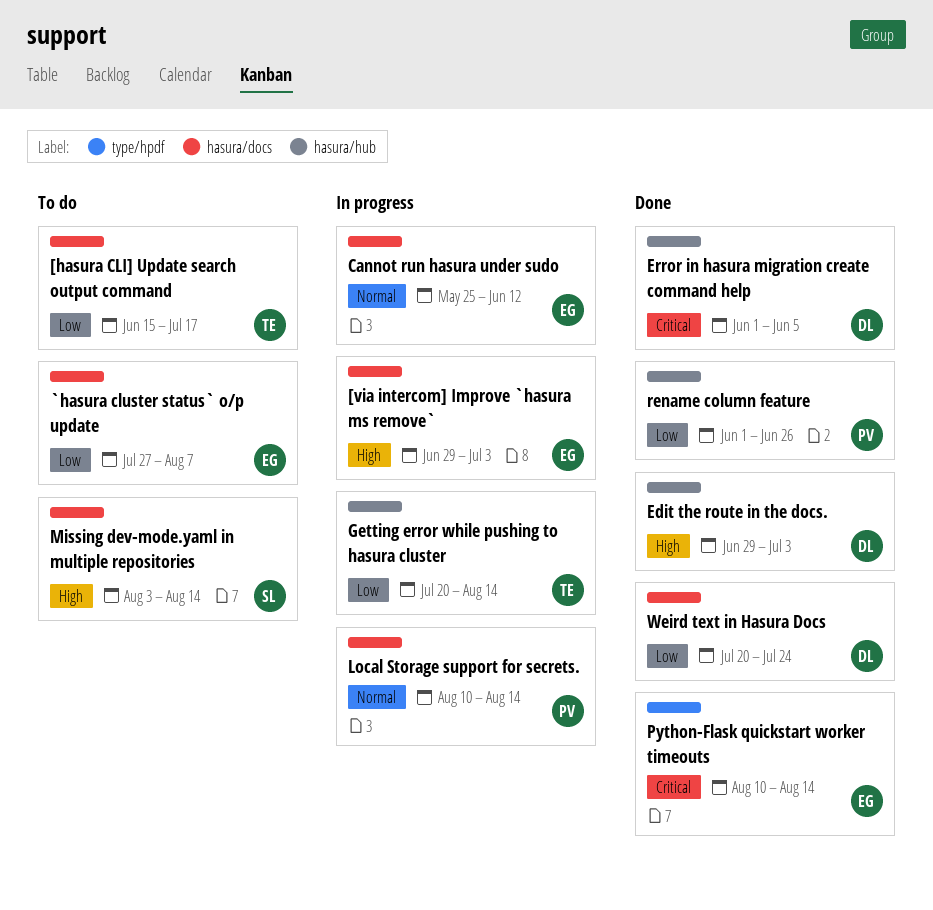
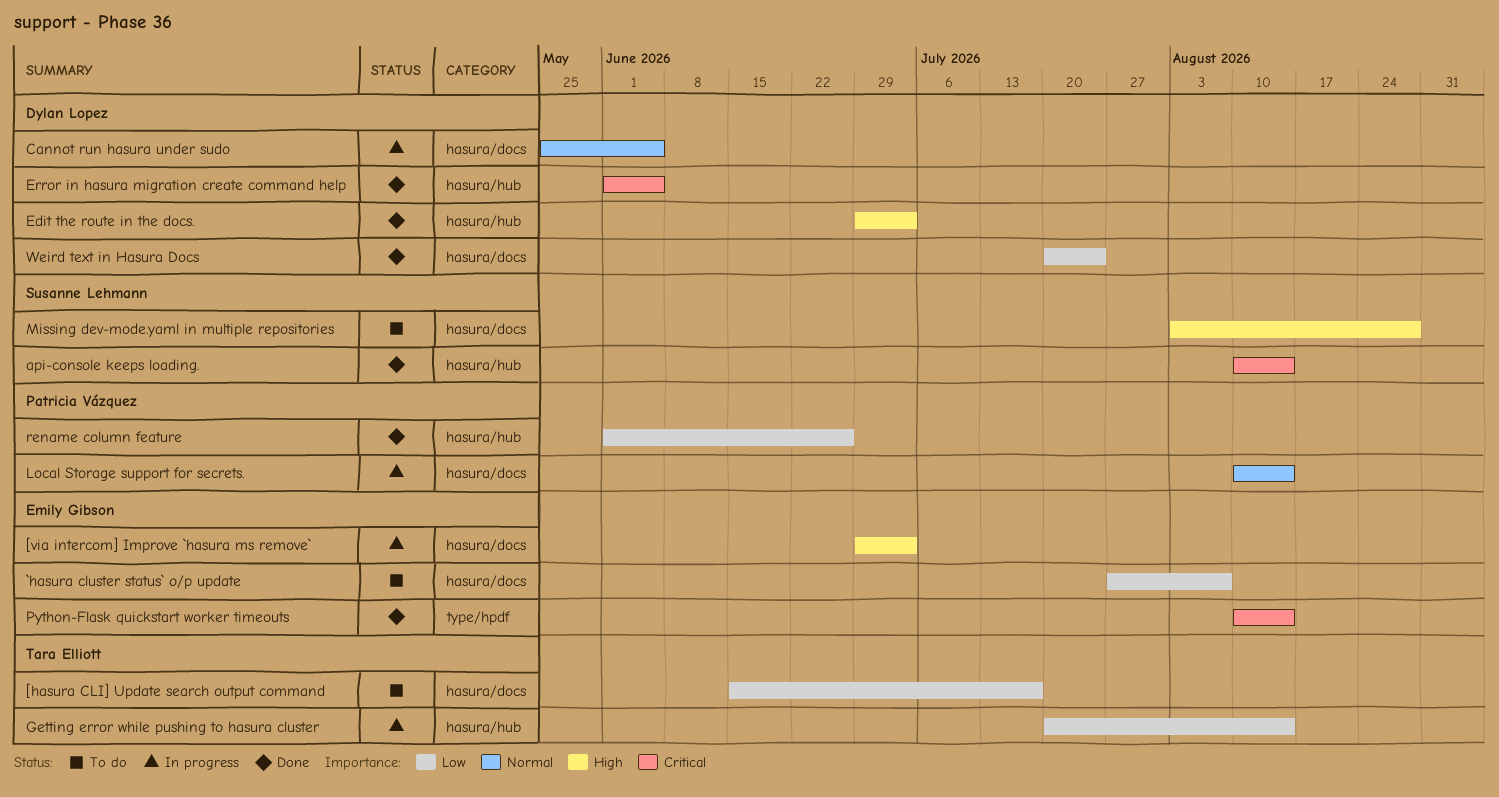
api-console keeps loading.: none -> present
Cannot run hasura under sudo, owner: Emily Gibson -> Dylan Lopez
Cannot run hasura under sudo, due: Jun 12 -> Jun 5
Missing dev-mode.yaml in multiple repositories, due: Aug 14 -> Aug 28

